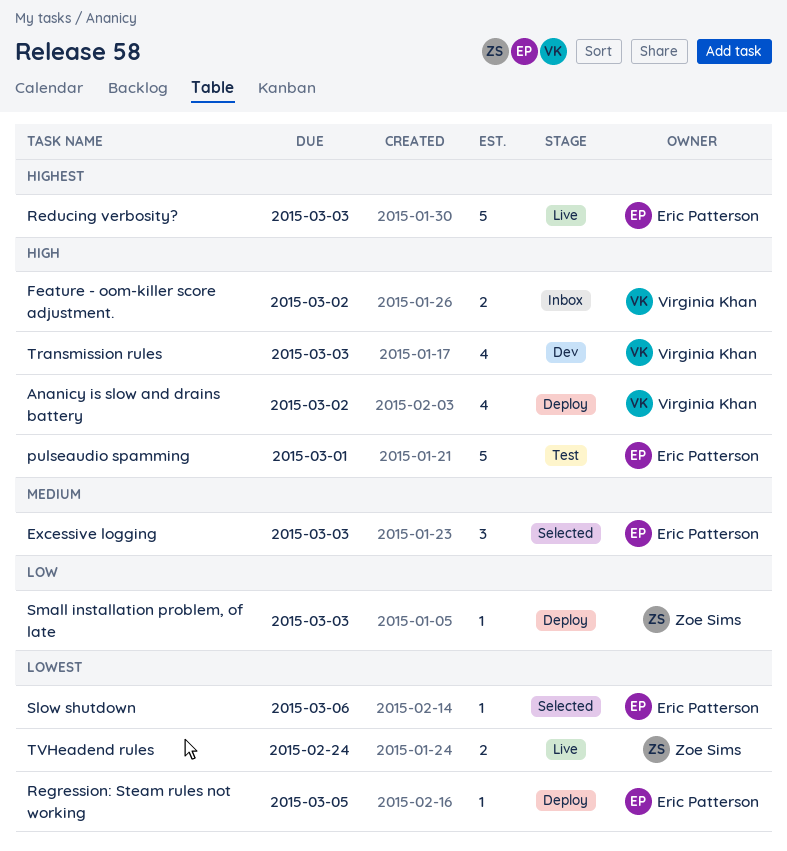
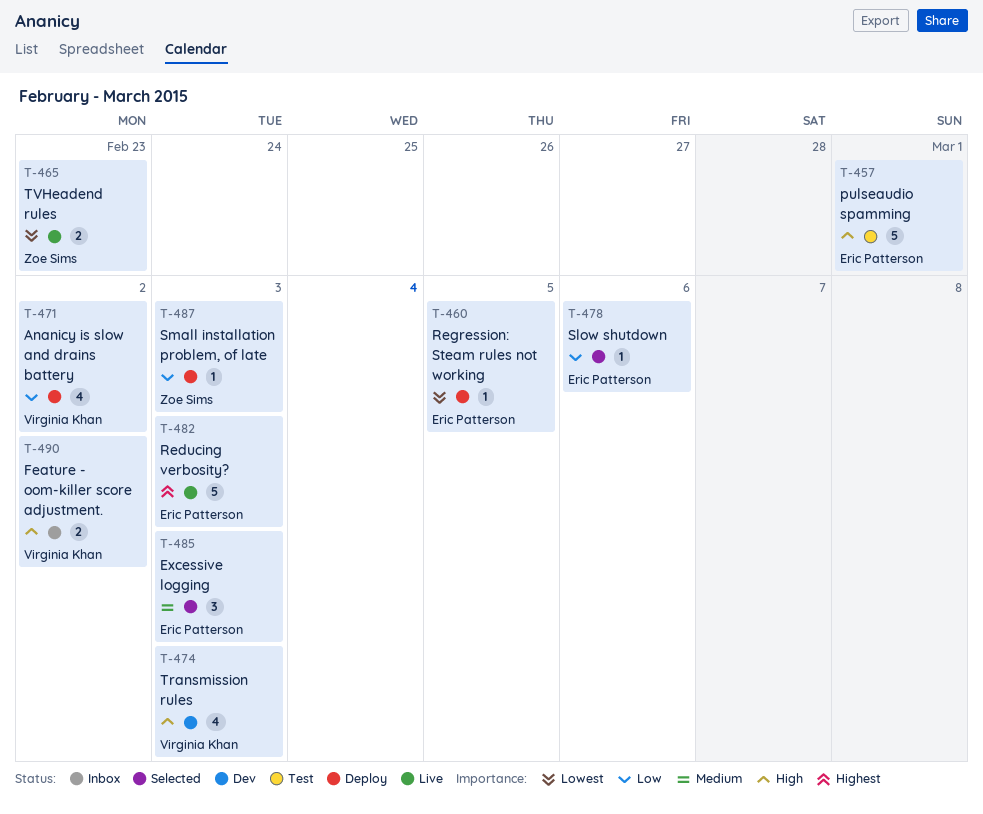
Ananicy is slow and drains battery, priority: High -> Low
Slow shutdown, priority: Lowest -> Low
TVHeadend rules, due: Feb 24 -> Feb 23

